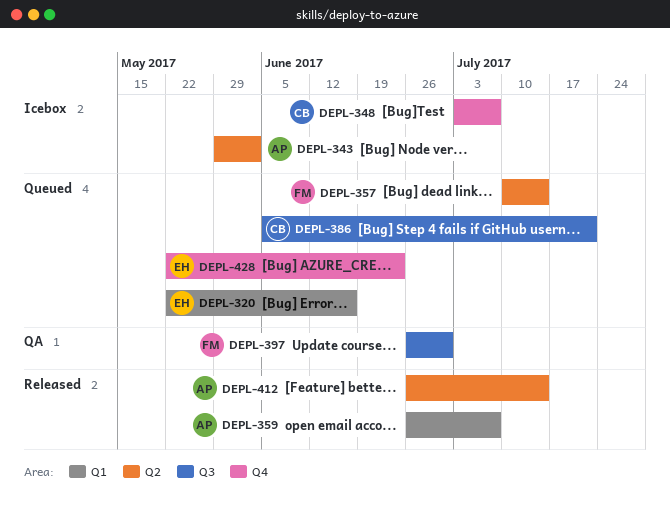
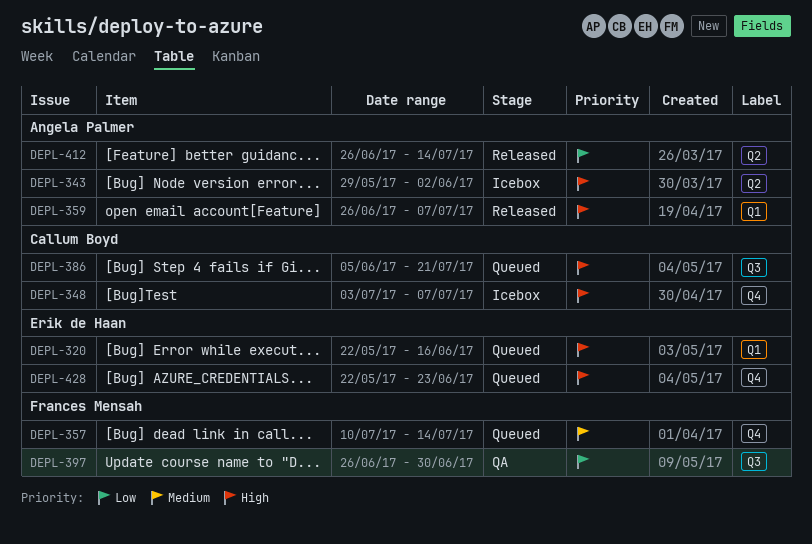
DEPL-357, label: Q2 -> Q4

